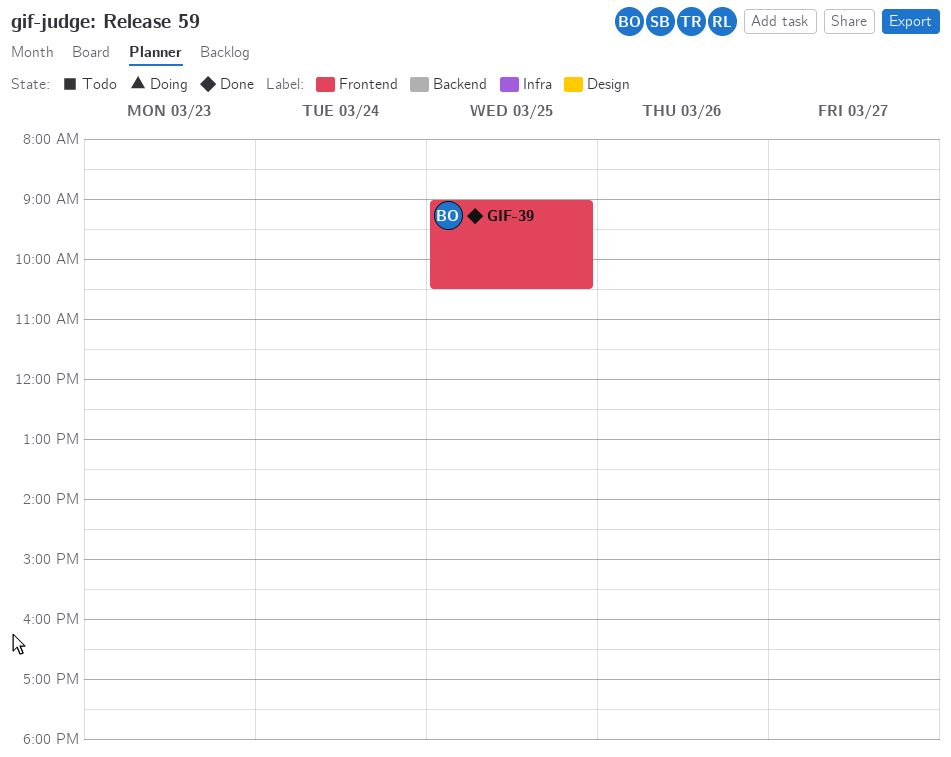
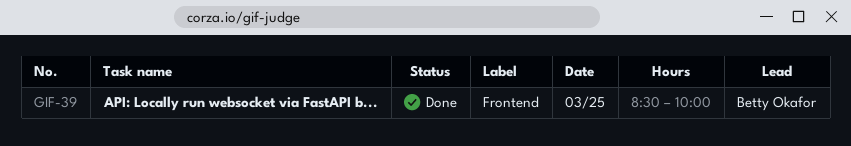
GIF-39, begins: 09:00 -> 08:30
GIF-39, ends: 10:30 -> 10:00

